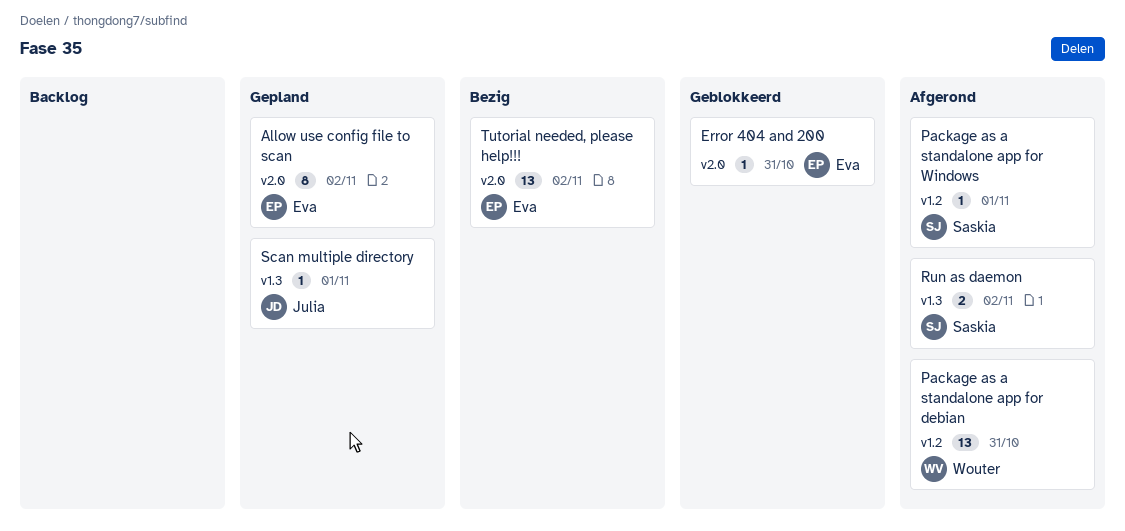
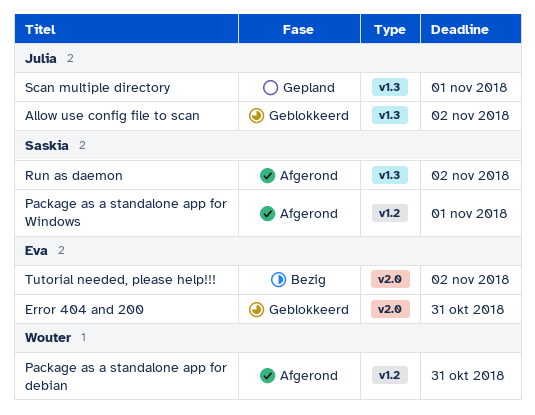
Allow use config file to scan, status: Gepland -> Geblokkeerd
Allow use config file to scan, owner: Eva -> Julia
Allow use config file to scan, label: v2.0 -> v1.3

